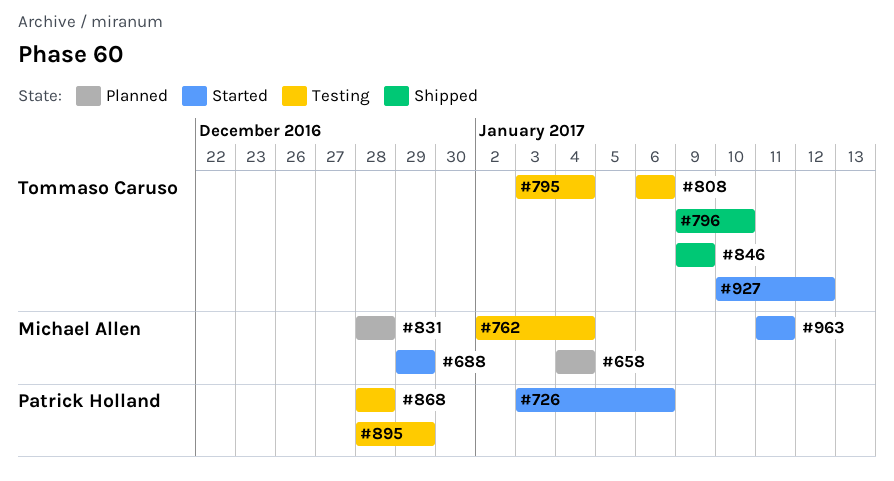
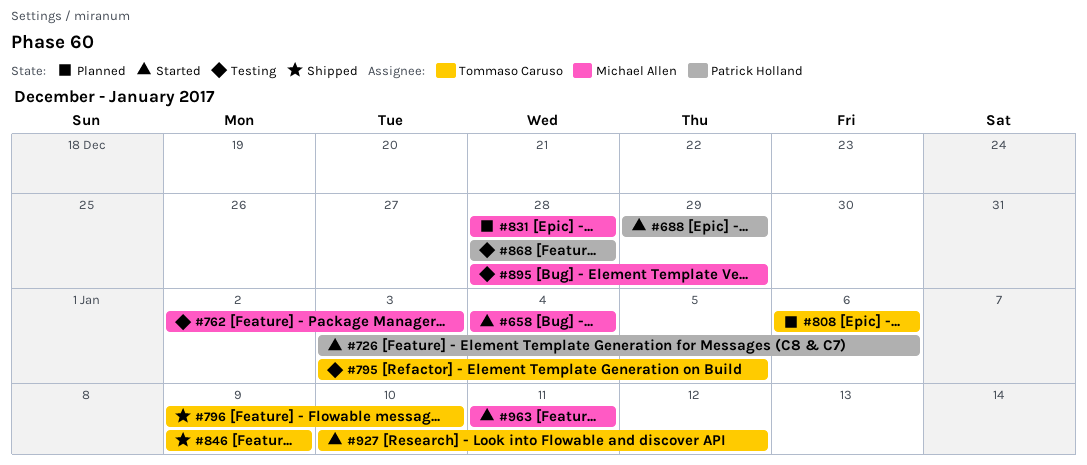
#658, status: Planned -> Started
#688, owner: Michael Allen -> Patrick Holland
#762, due: Jan 4 -> Jan 3
#795, due: Jan 4 -> Jan 5
#808, status: Testing -> Planned
#895, owner: Patrick Holland -> Michael Allen

